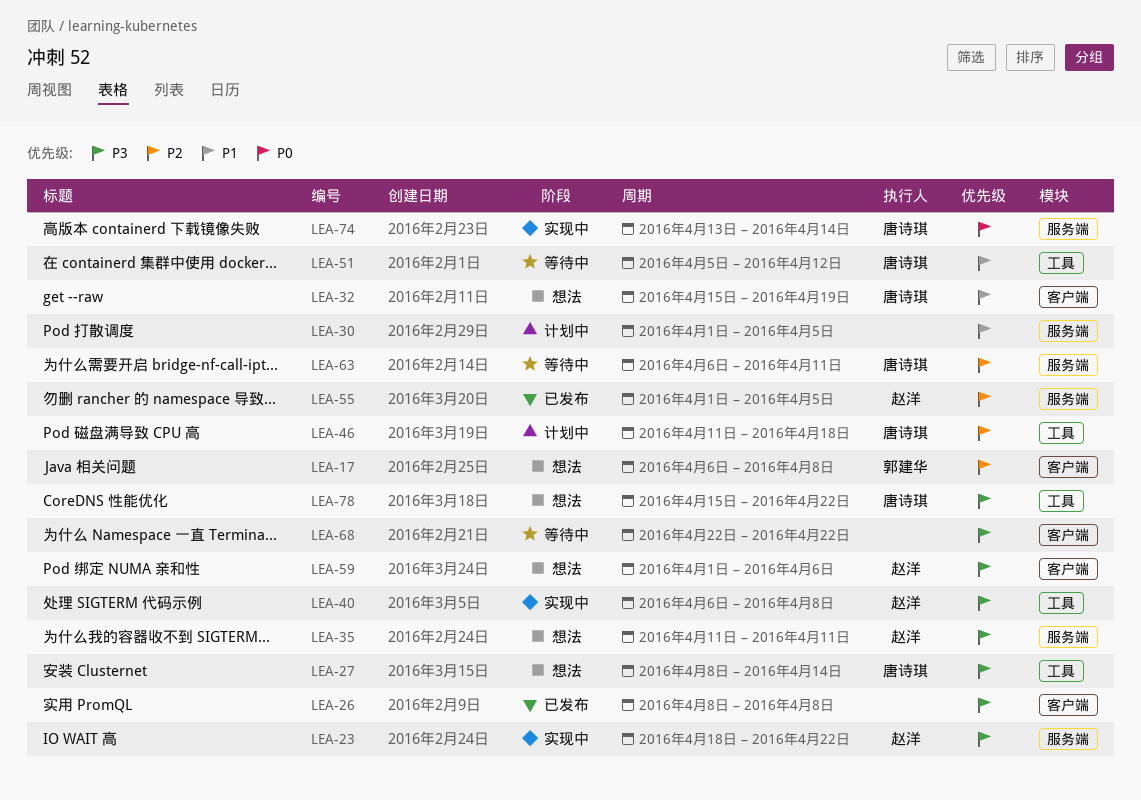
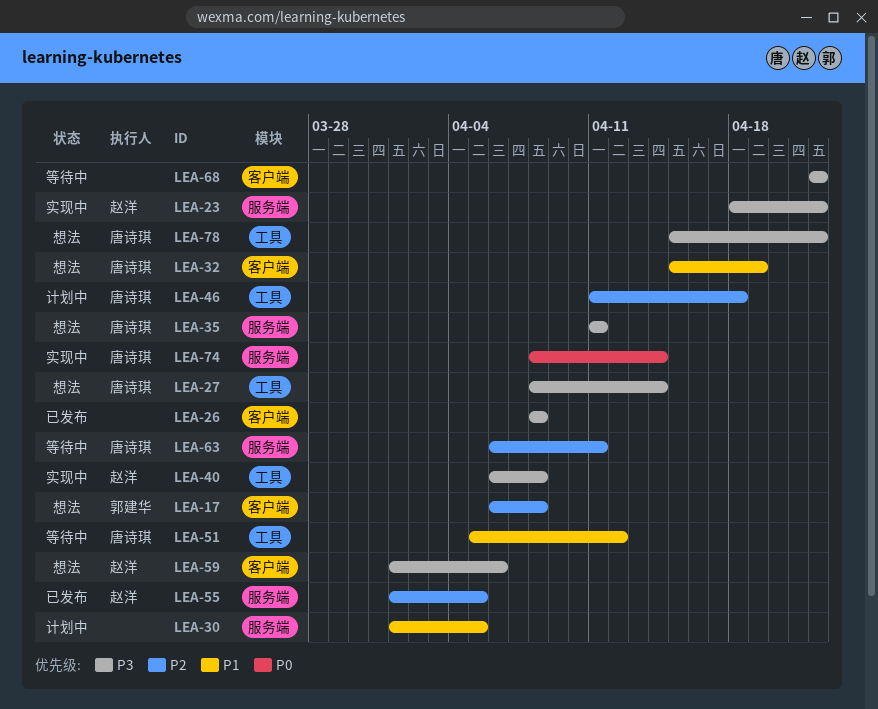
LEA-35, owner: 赵洋 -> 唐诗琪
LEA-74, start: Apr 13 -> Apr 8

